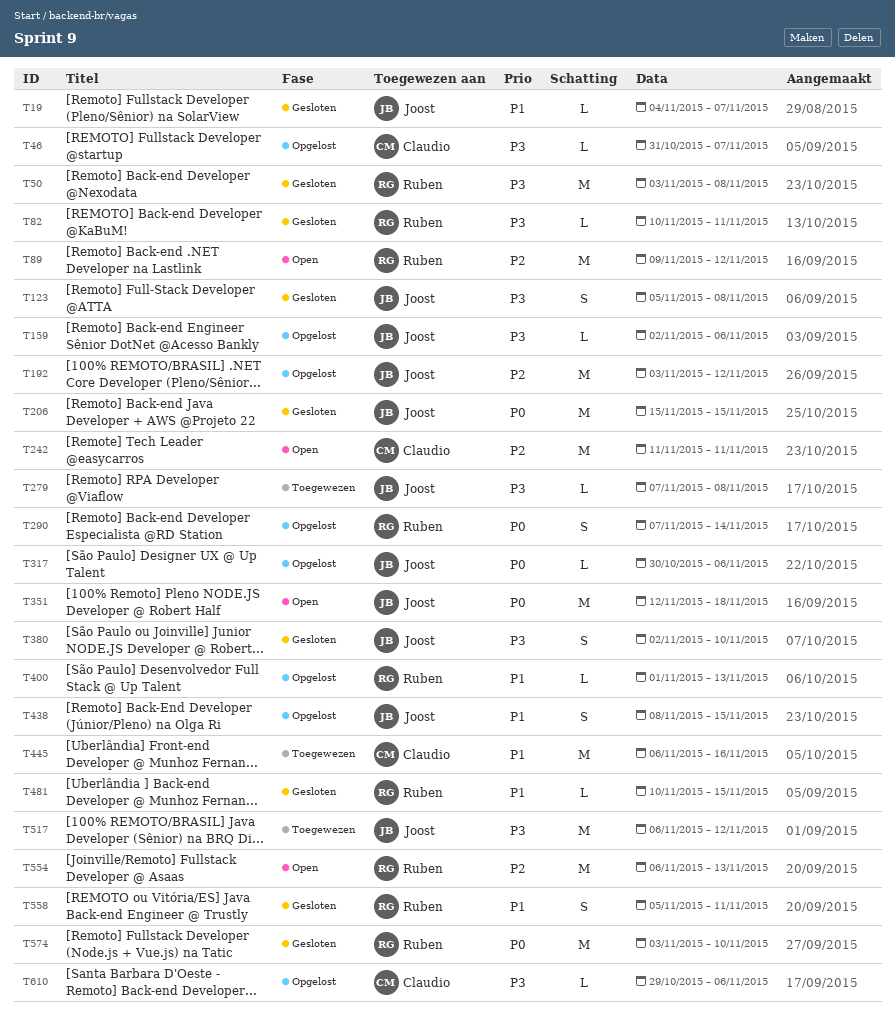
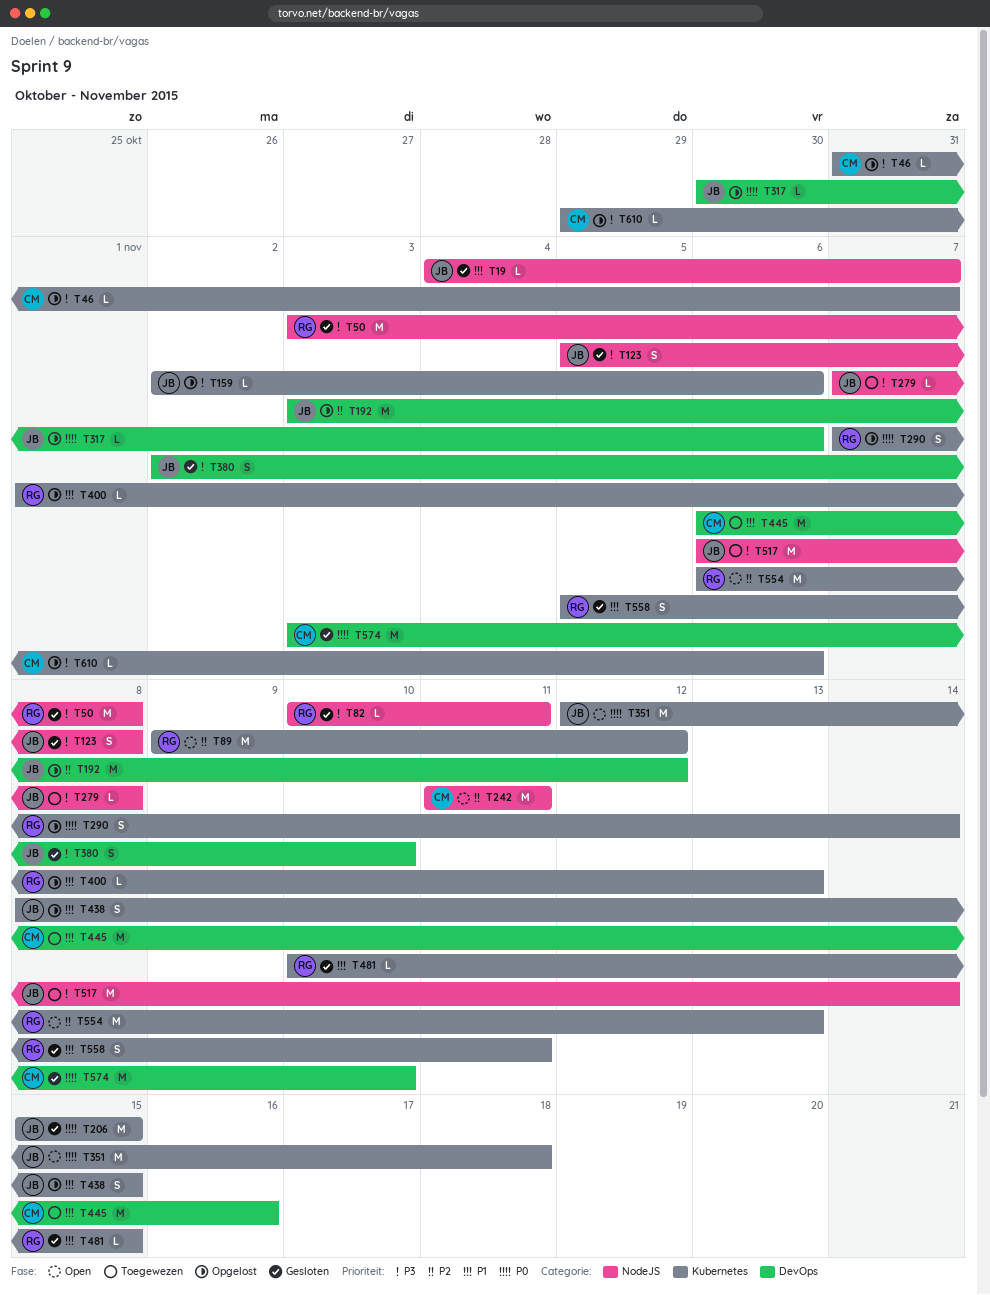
T517, due: Nov 12 -> Nov 14
T574, owner: Ruben -> Claudio

